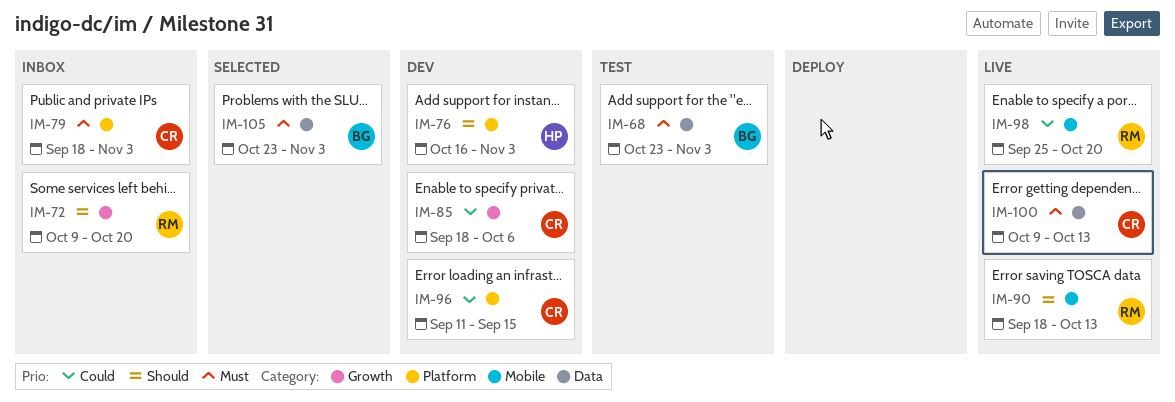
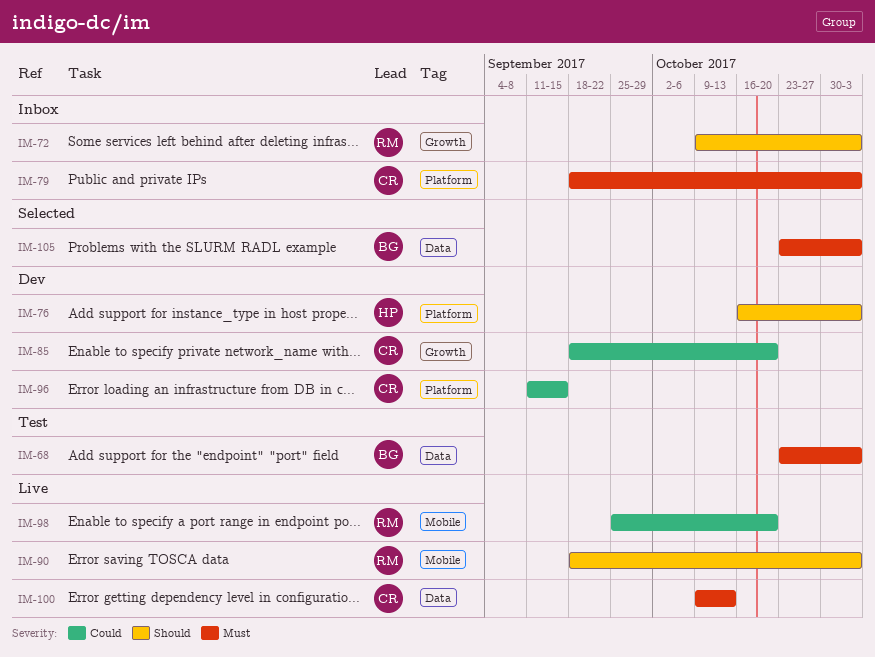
IM-72, due: Oct 20 -> Nov 3
IM-85, due: Oct 6 -> Oct 20
IM-90, due: Oct 13 -> Nov 3

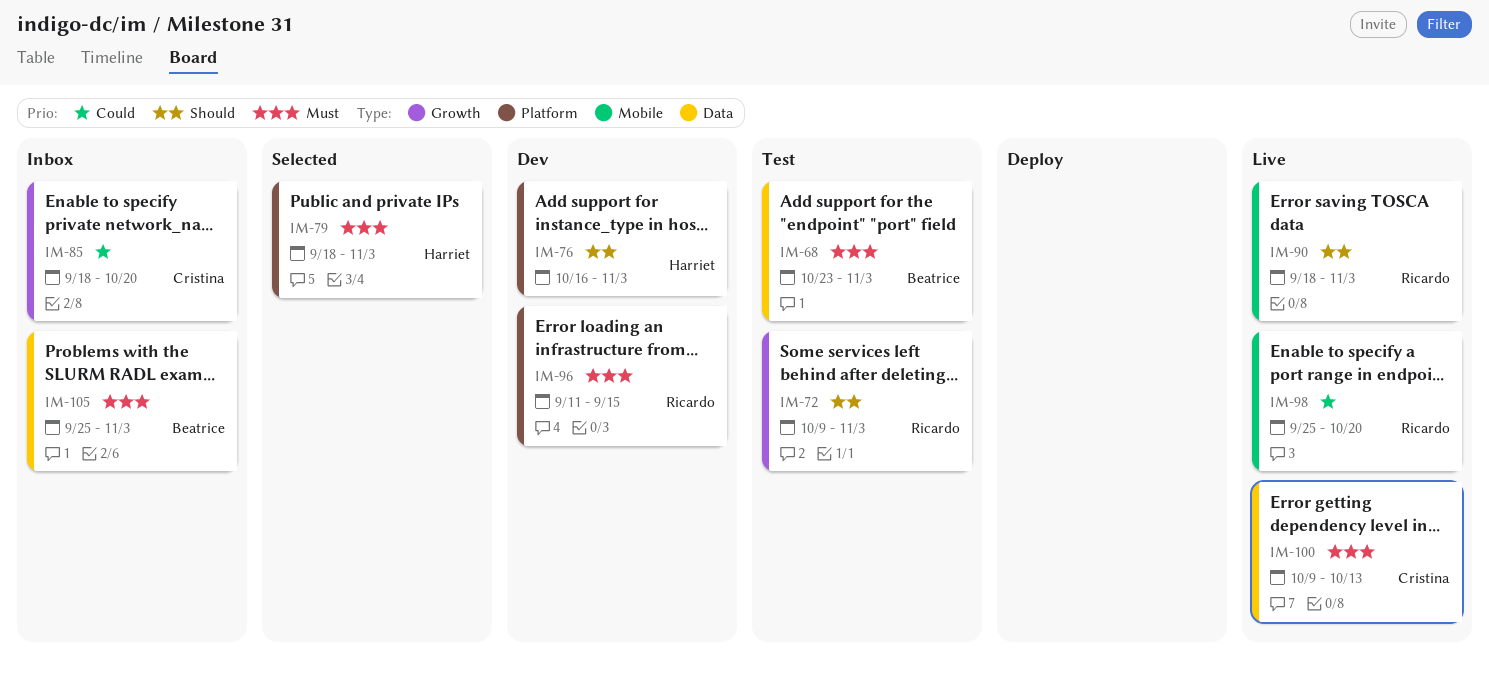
IM-72, status: Inbox -> Test
IM-79, status: Inbox -> Selected
IM-79, owner: Cristina -> Harriet
IM-85, status: Dev -> Inbox
IM-96, owner: Cristina -> Ricardo
IM-96, priority: Could -> Must
IM-105, status: Selected -> Inbox
IM-105, start: Oct 23 -> Sep 25

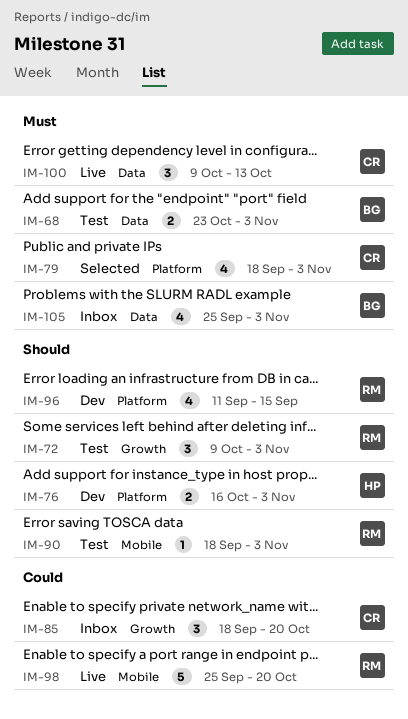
IM-79, owner: Harriet -> Cristina
IM-90, status: Live -> Test
IM-96, priority: Must -> Should

